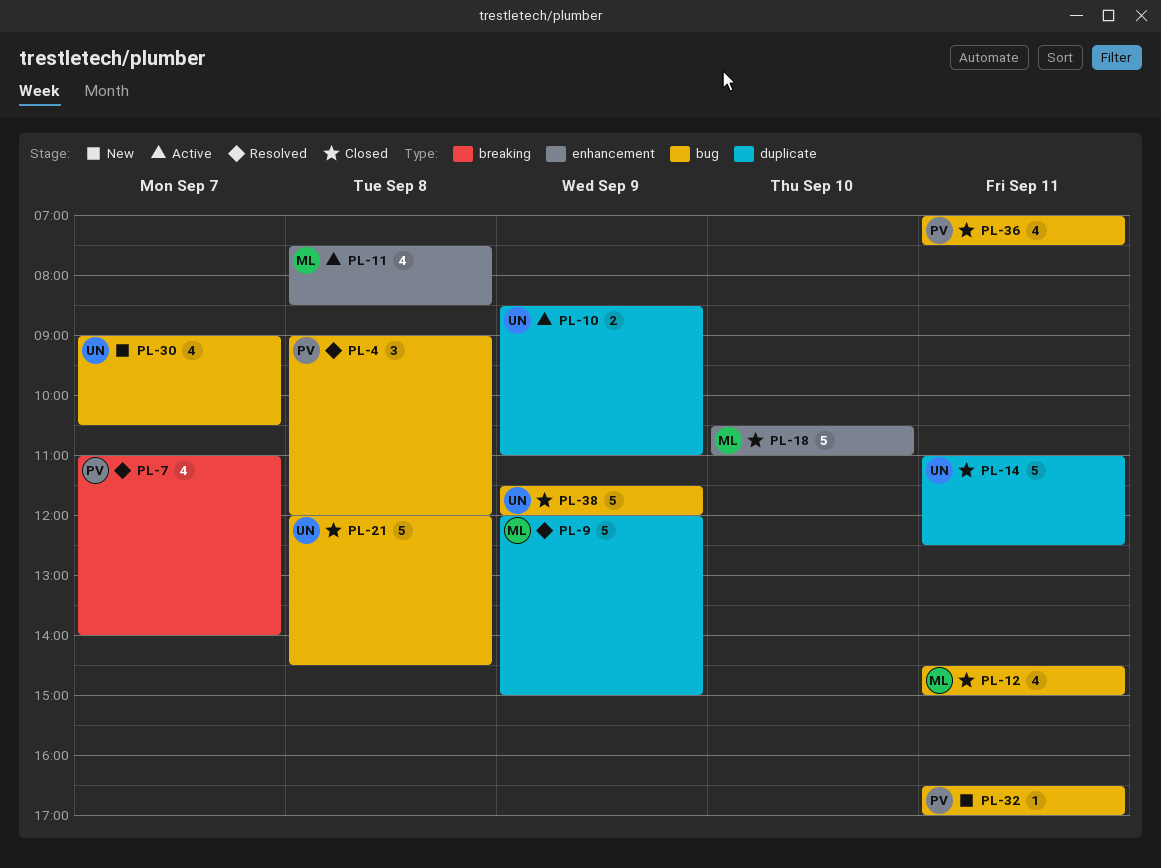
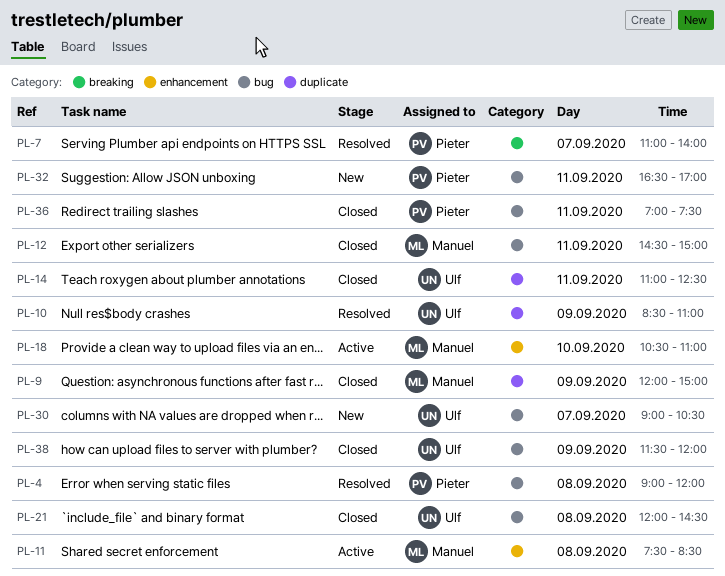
PL-9, status: Resolved -> Closed
PL-10, status: Active -> Resolved
PL-18, status: Closed -> Active

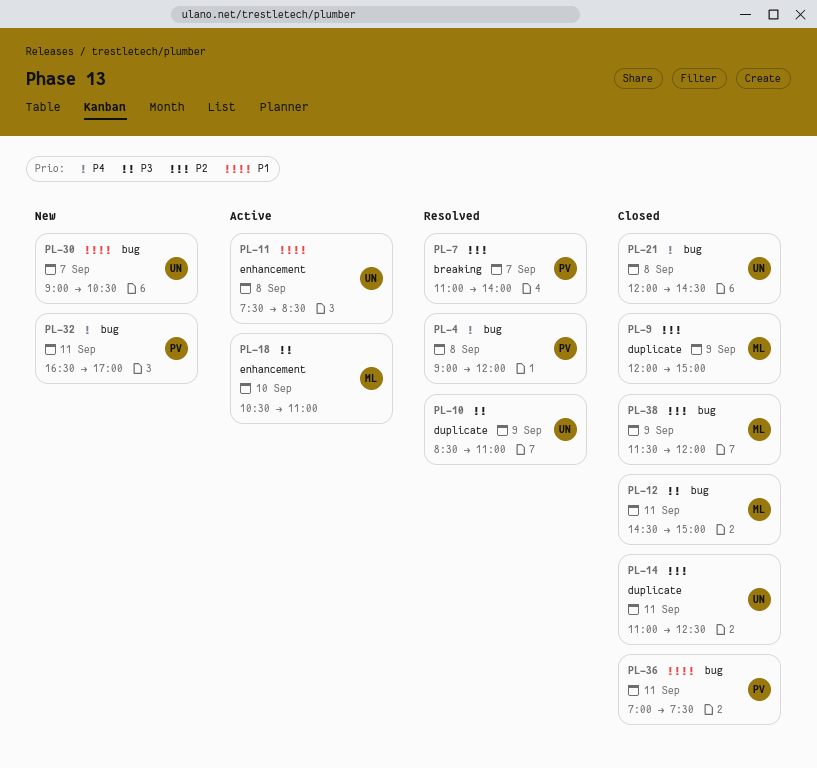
PL-11, owner: Manuel -> Ulf
PL-38, owner: Ulf -> Manuel

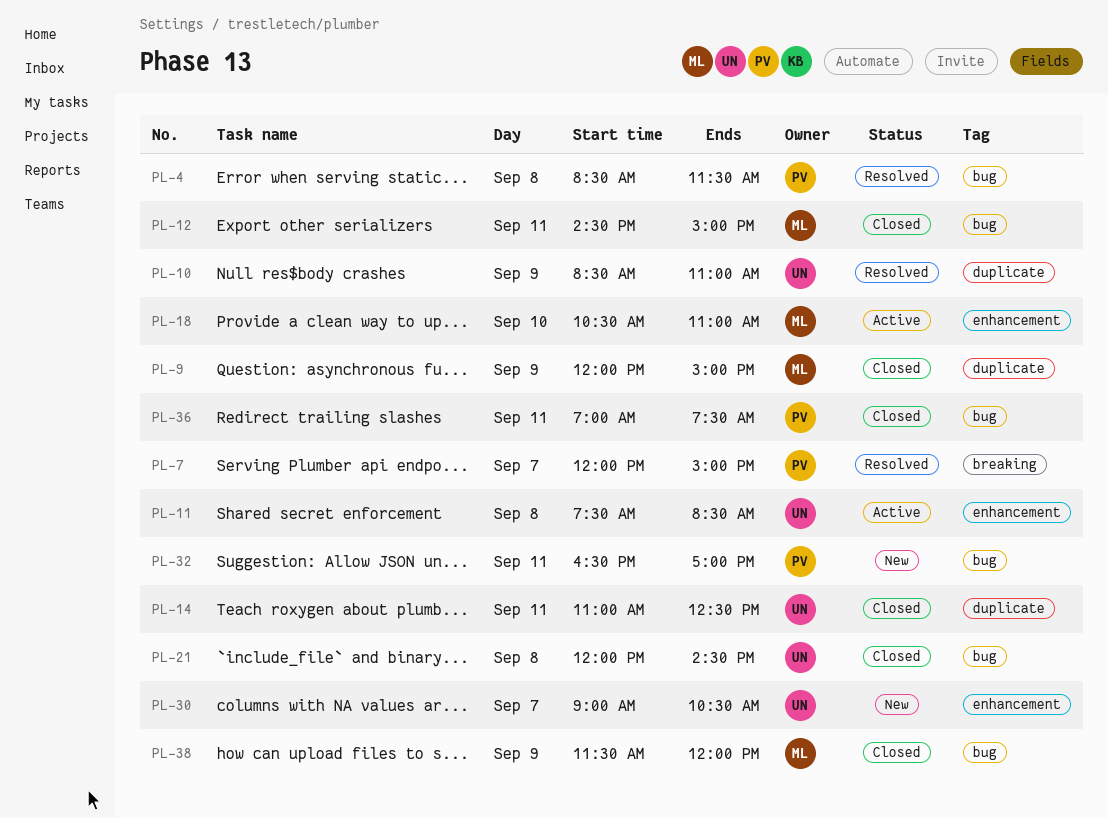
PL-4, begins: 09:00 -> 08:30
PL-4, ends: 12:00 -> 11:30
PL-7, begins: 11:00 -> 12:00
PL-7, ends: 14:00 -> 15:00
PL-30, label: bug -> enhancement

